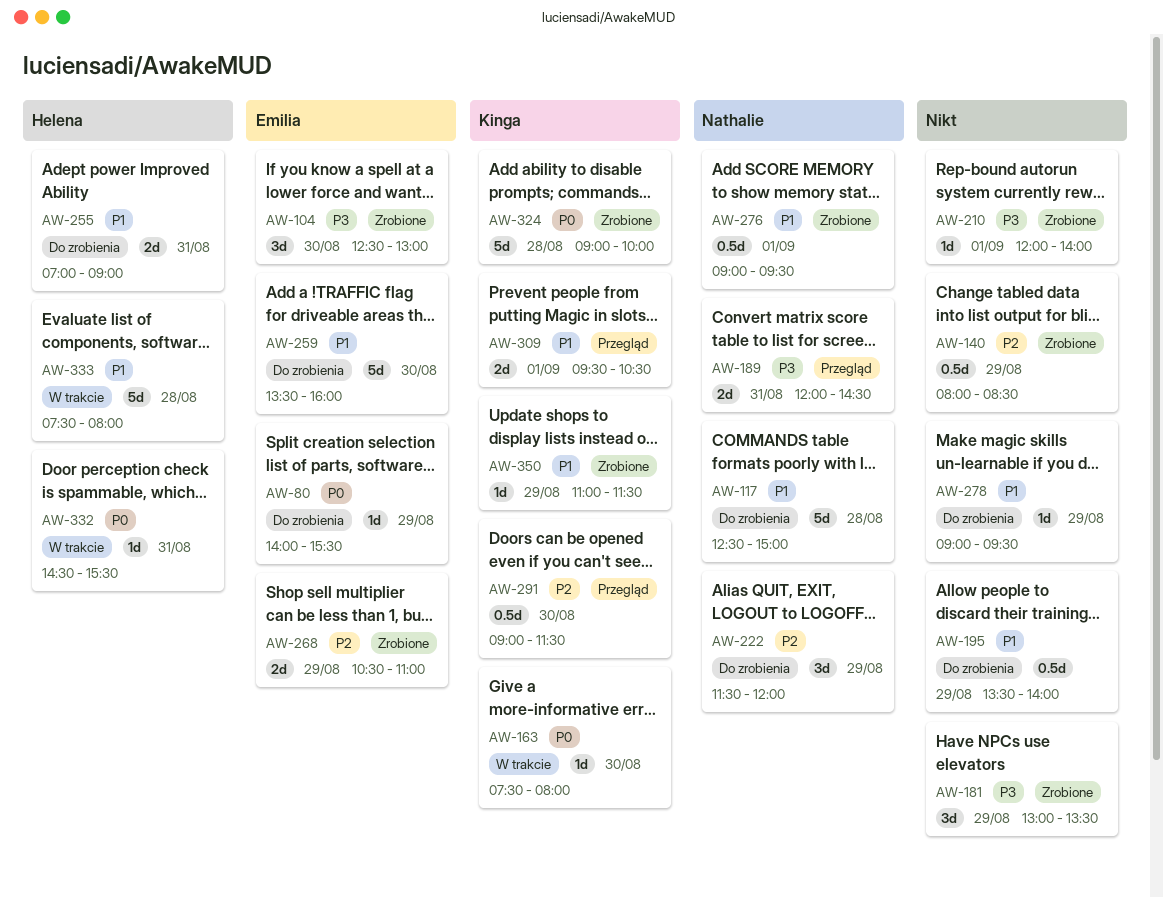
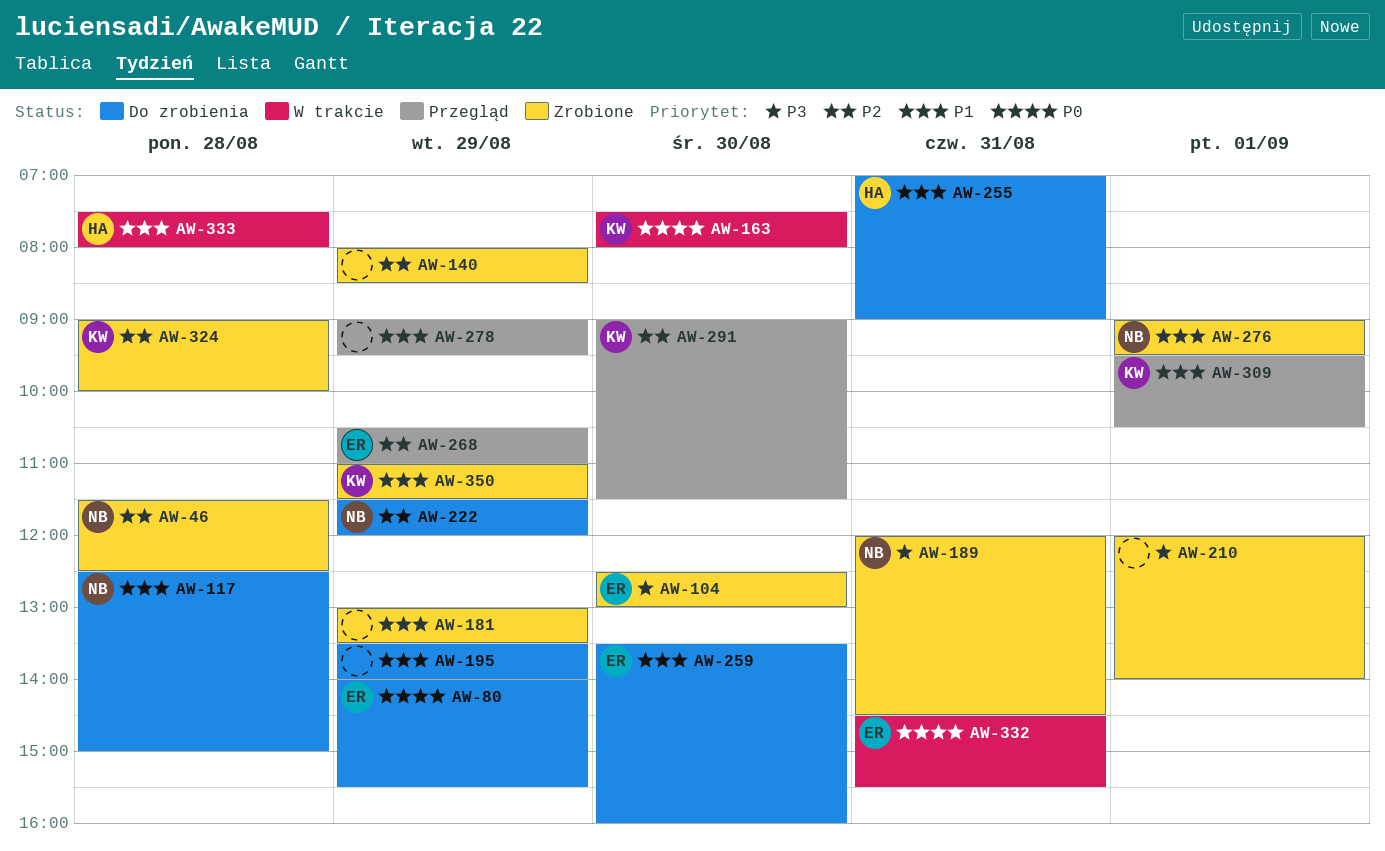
AW-46: none -> present
AW-181, priority: P3 -> P1
AW-189, status: Przegląd -> Zrobione
AW-268, status: Zrobione -> Przegląd
AW-278, status: Do zrobienia -> Przegląd
AW-324, priority: P0 -> P2
AW-332, owner: Helena -> Emilia

